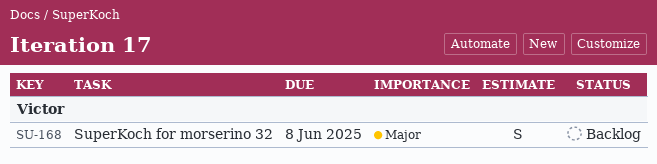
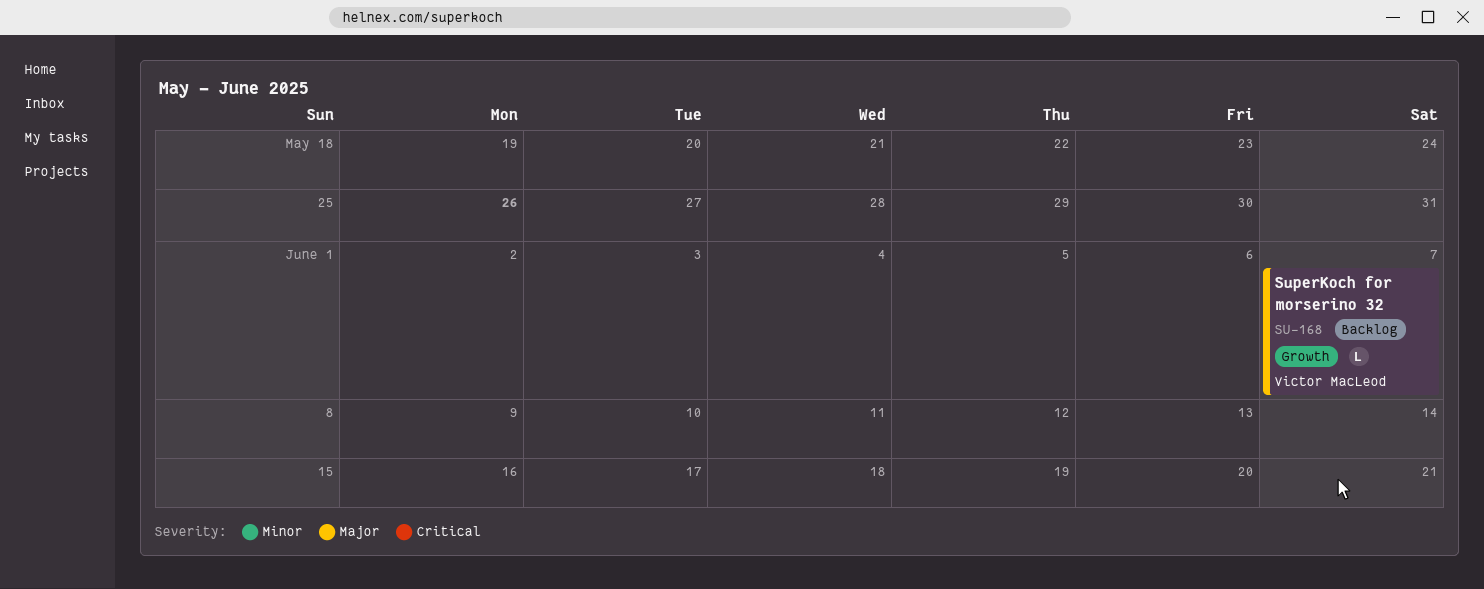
SU-168, estimate: S -> L
SU-168, due: Jun 8 -> Jun 7

